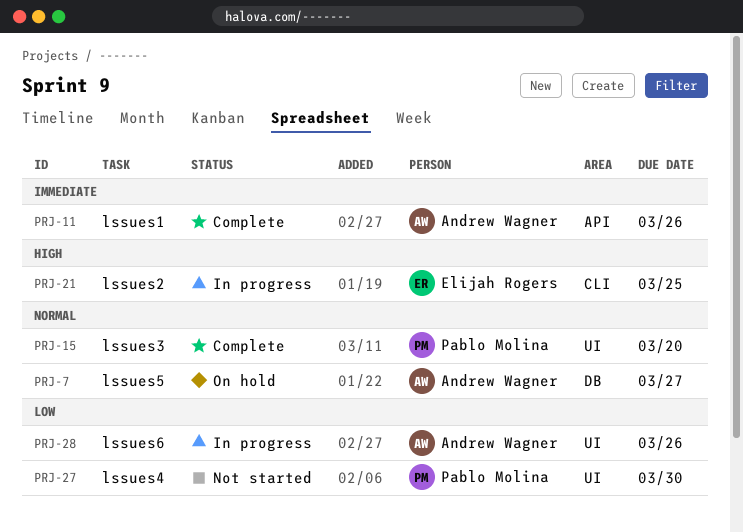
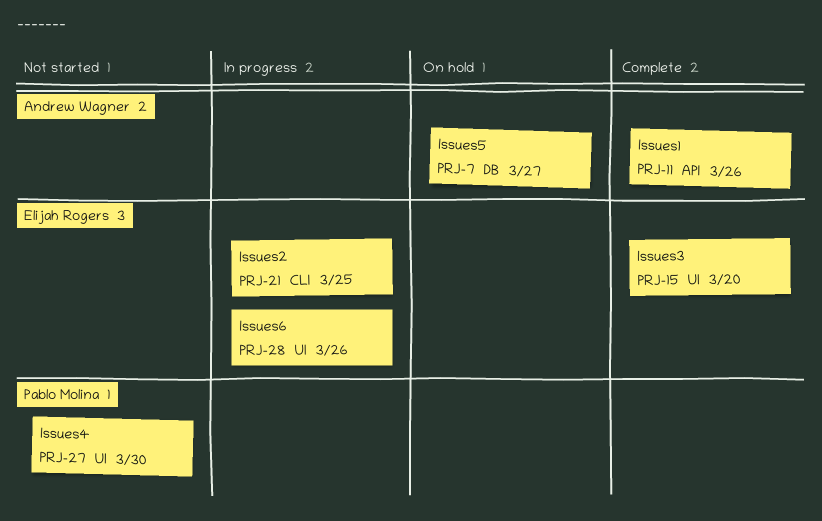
PRJ-15, owner: Pablo Molina -> Elijah Rogers
PRJ-28, owner: Andrew Wagner -> Elijah Rogers

